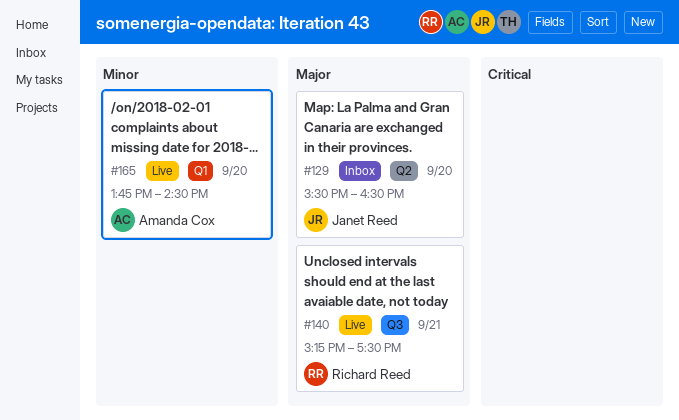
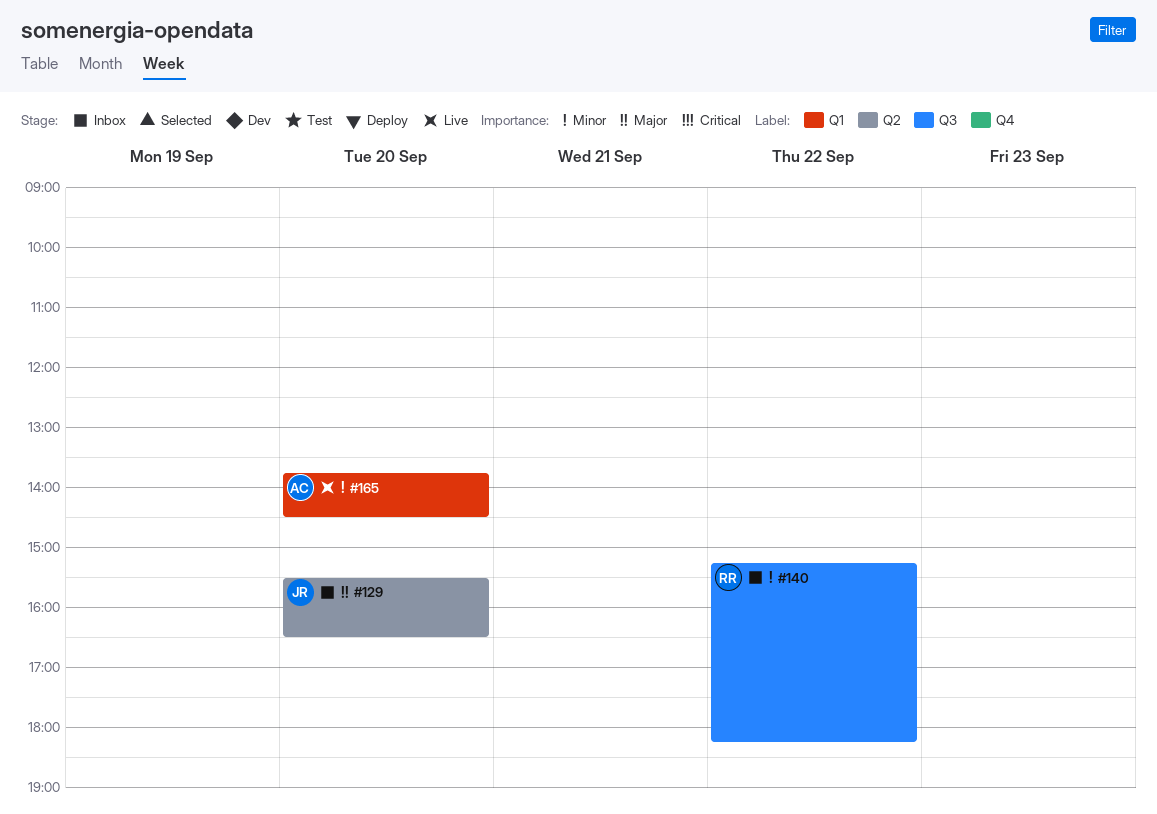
#140, status: Live -> Inbox
#140, priority: Major -> Minor
#140, day: Sep 21 -> Sep 22
#140, ends: 17:30 -> 18:15

